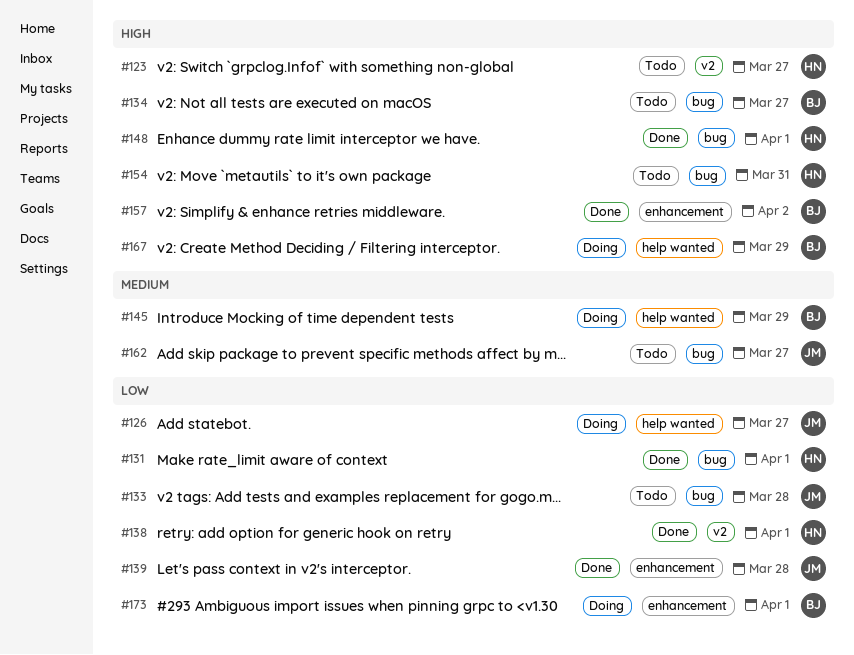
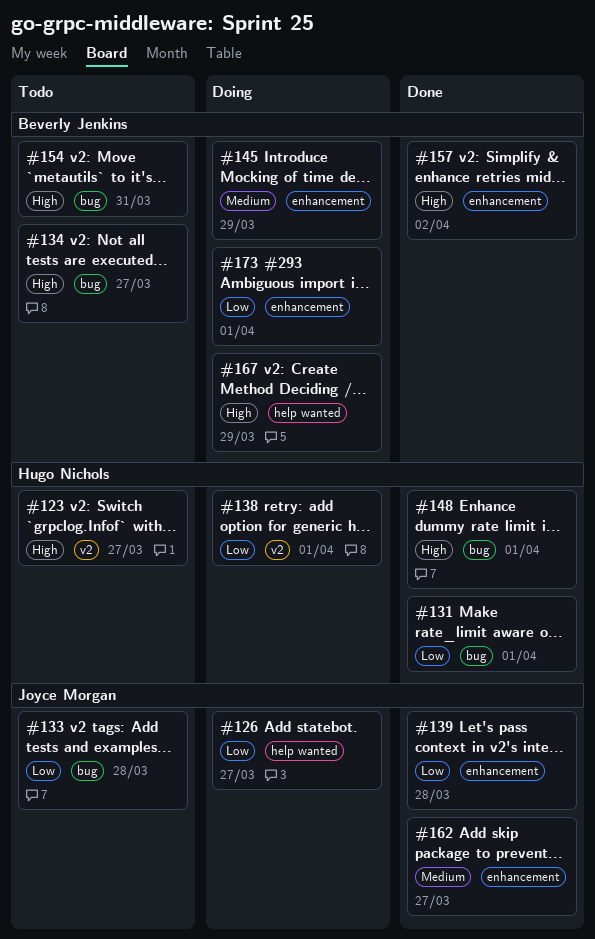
#138, status: Done -> Doing
#145, label: help wanted -> enhancement
#154, owner: Hugo Nichols -> Beverly Jenkins
#162, status: Todo -> Done
#162, label: bug -> enhancement

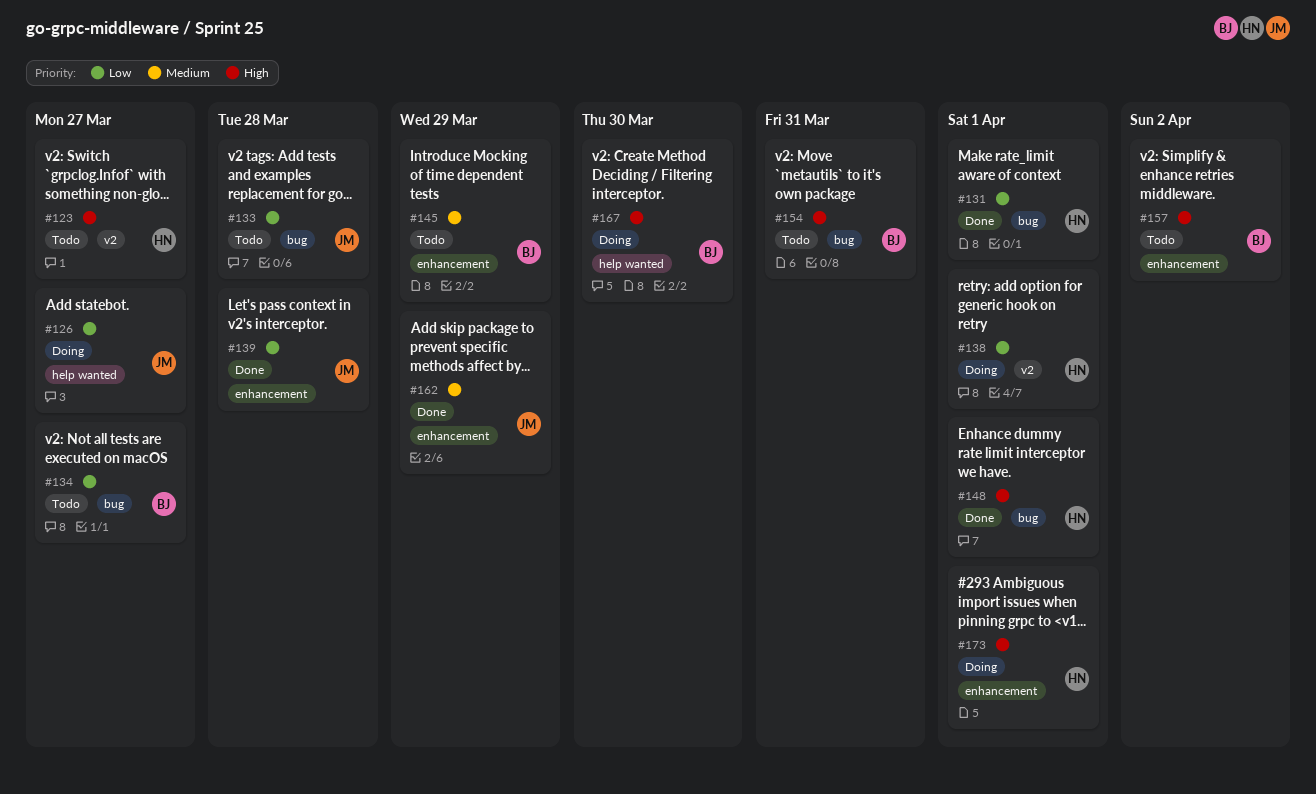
#134, priority: High -> Low
#145, status: Doing -> Todo
#157, status: Done -> Todo
#162, due: Mar 27 -> Mar 29
#167, due: Mar 29 -> Mar 30
#173, owner: Beverly Jenkins -> Hugo Nichols
#173, priority: Low -> High

